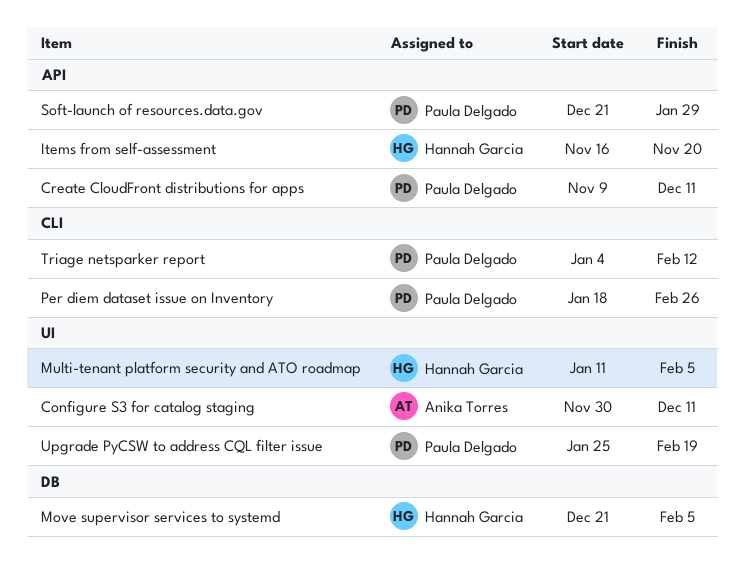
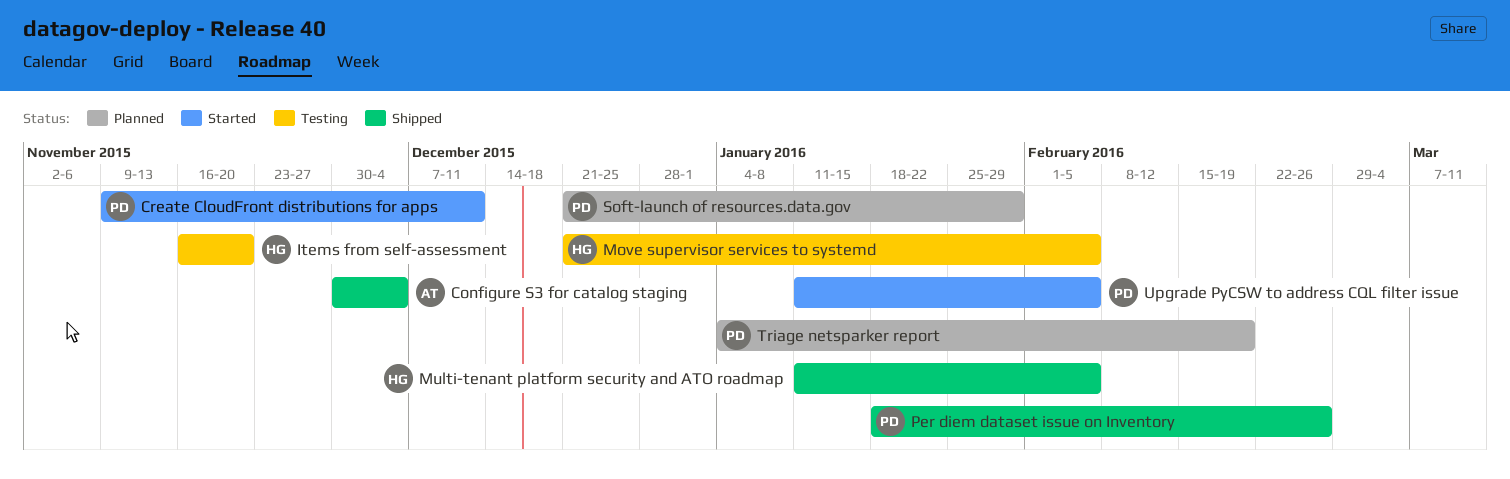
Configure S3 for catalog staging, due: Dec 11 -> Dec 4
Triage netsparker report, due: Feb 12 -> Feb 19
Upgrade PyCSW to address CQL filter issue, start: Jan 25 -> Jan 11
Upgrade PyCSW to address CQL filter issue, due: Feb 19 -> Feb 5

